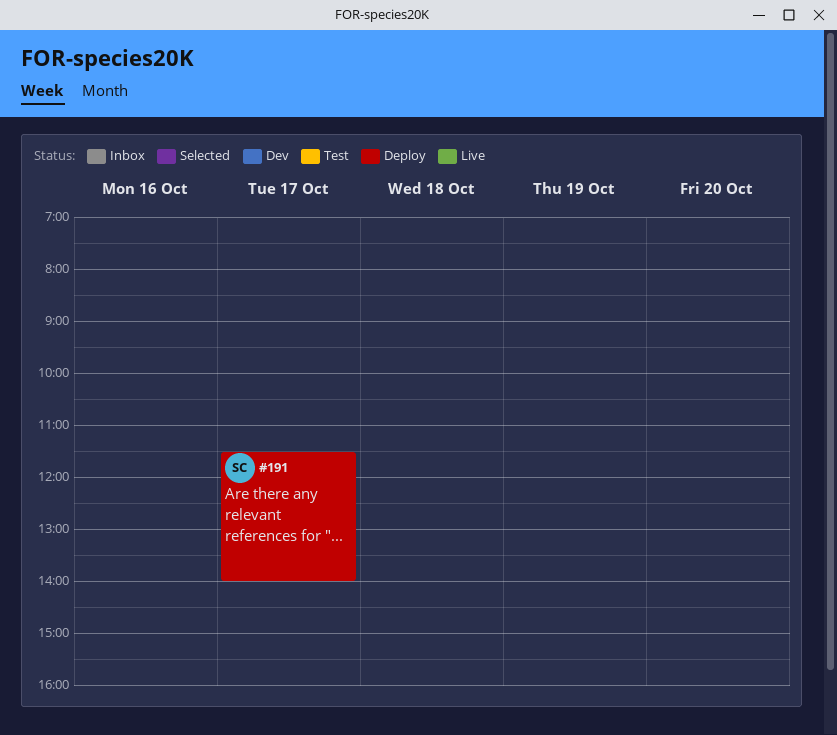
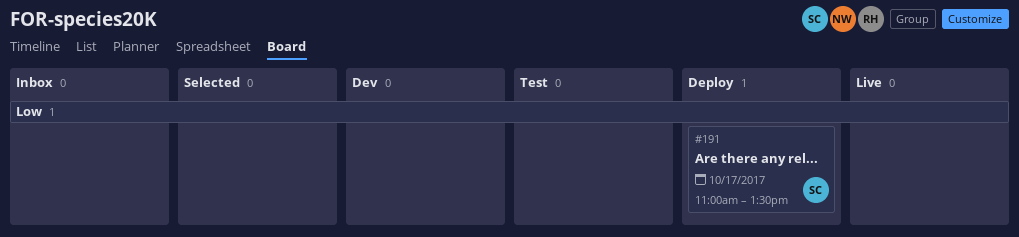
#191, begins: 11:30 -> 11:00
#191, ends: 14:00 -> 13:30

